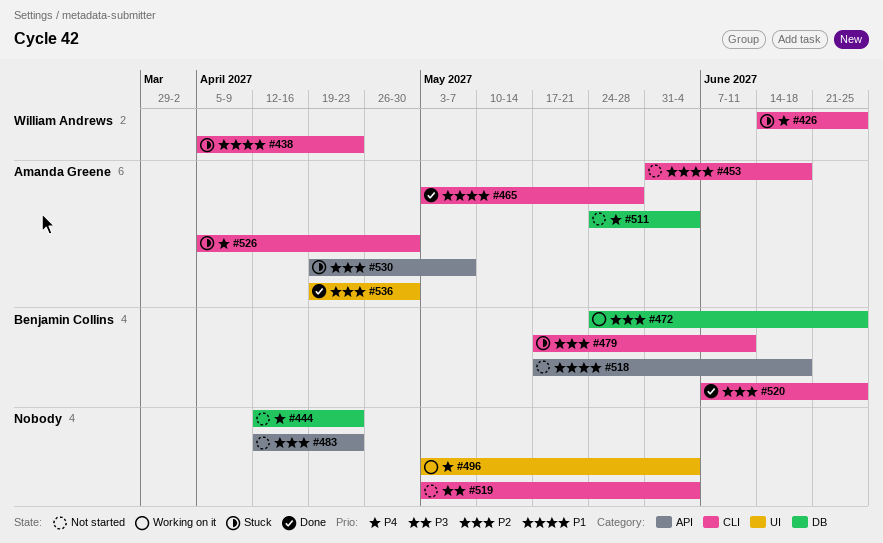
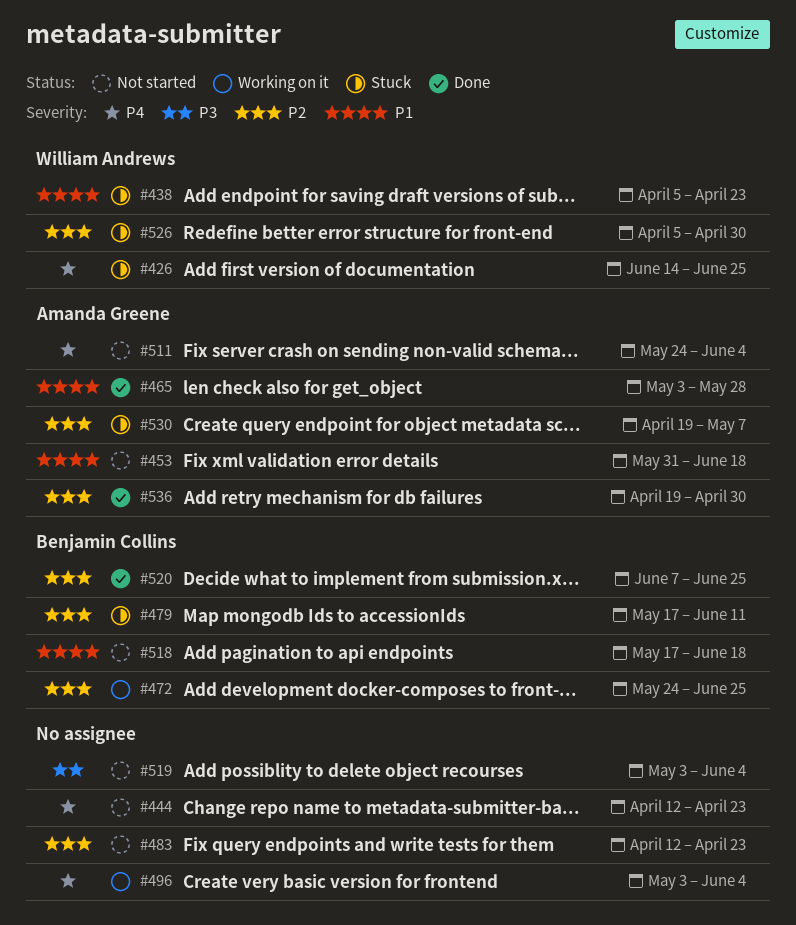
#526, owner: Amanda Greene -> William Andrews
#526, priority: P4 -> P2

